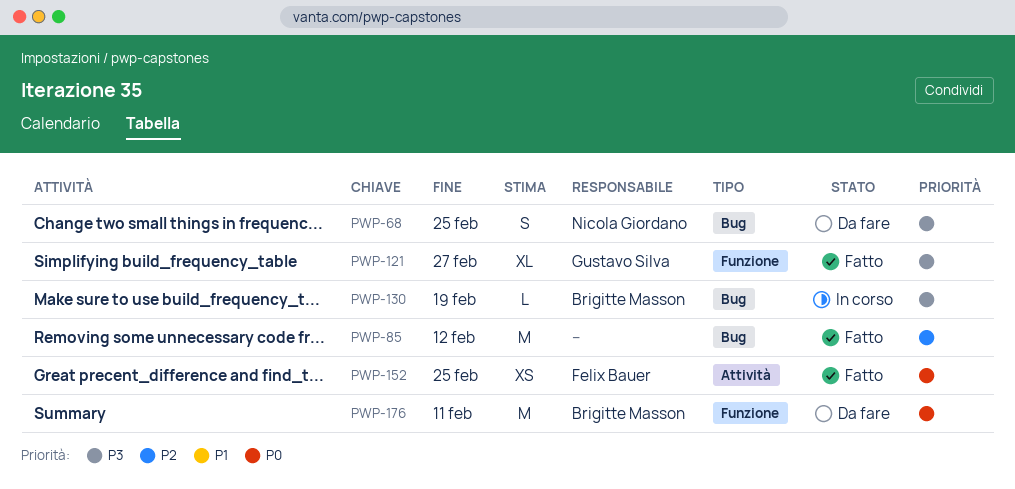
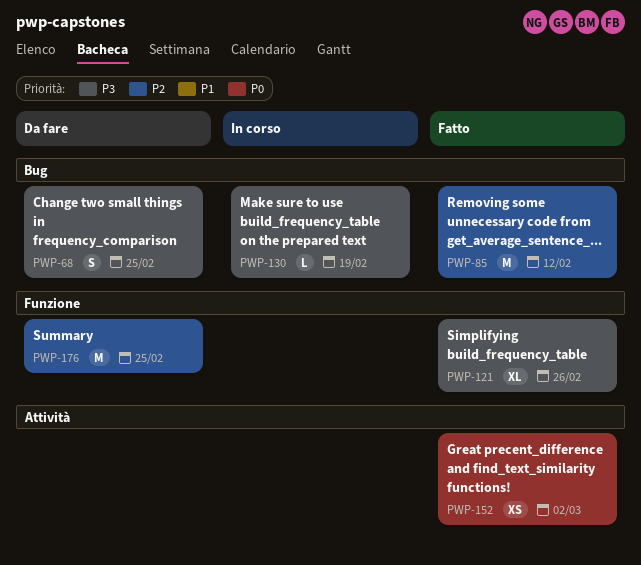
PWP-121, due: Feb 27 -> Feb 26
PWP-152, due: Feb 25 -> Mar 2
PWP-176, priority: P0 -> P2
PWP-176, due: Feb 11 -> Feb 25

